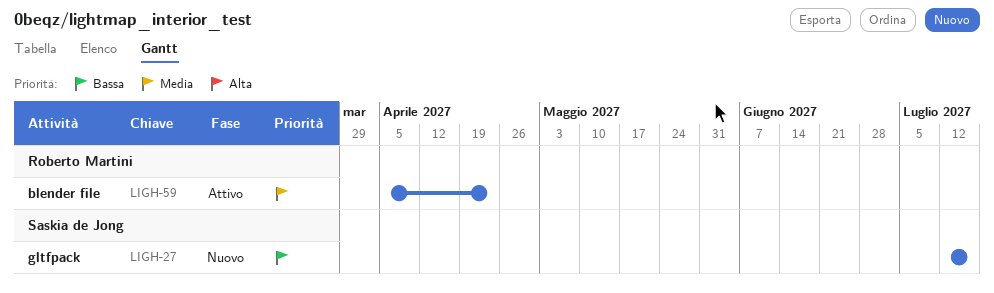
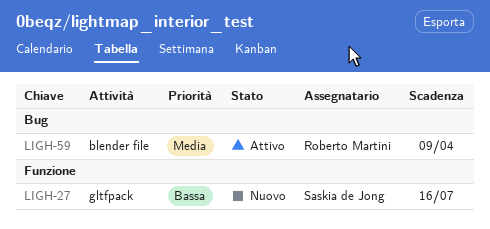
LIGH-59, due: Apr 23 -> Apr 9

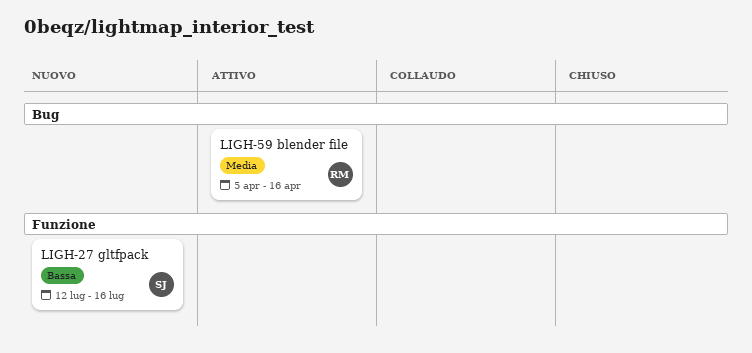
LIGH-59, due: Apr 9 -> Apr 16

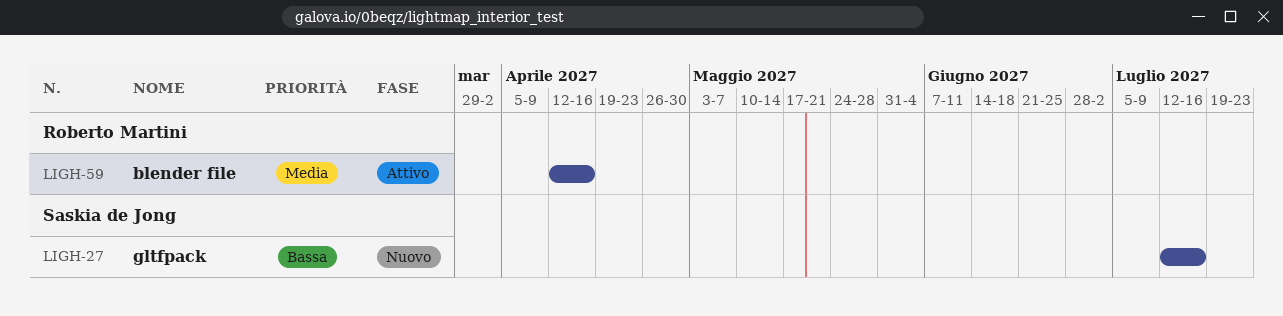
LIGH-59, start: Apr 5 -> Apr 12

